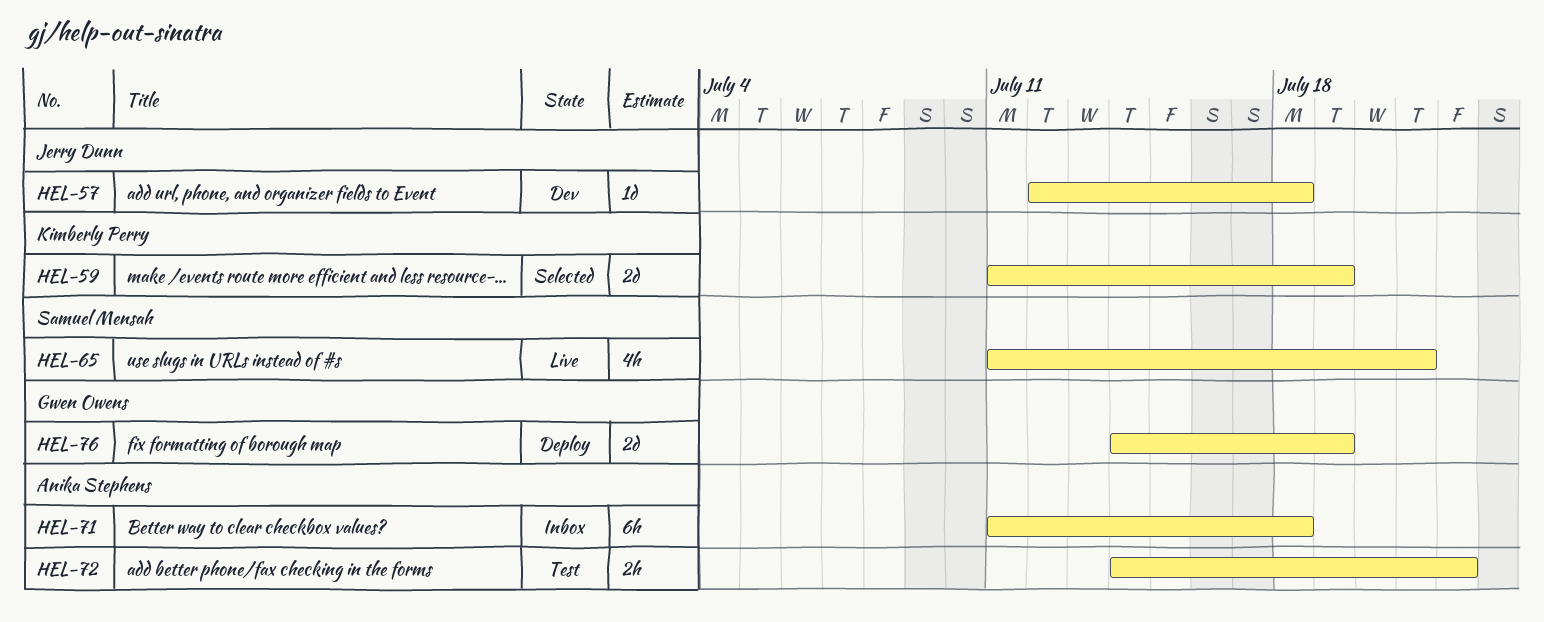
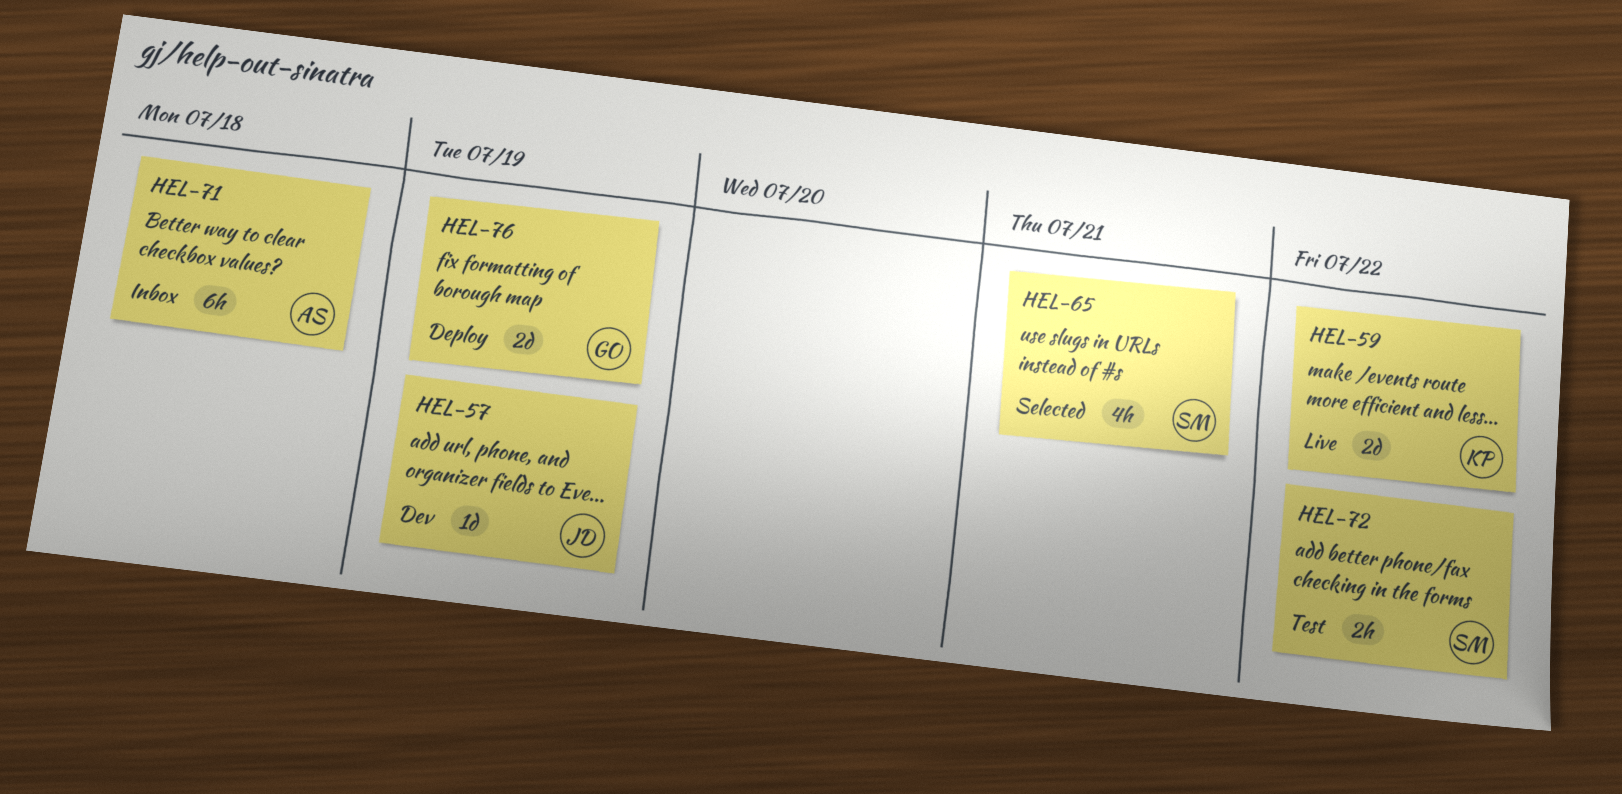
HEL-57, due: Jul 18 -> Jul 19
HEL-59, status: Selected -> Live
HEL-59, due: Jul 19 -> Jul 22
HEL-65, status: Live -> Selected
HEL-72, owner: Anika Stephens -> Samuel Mensah

